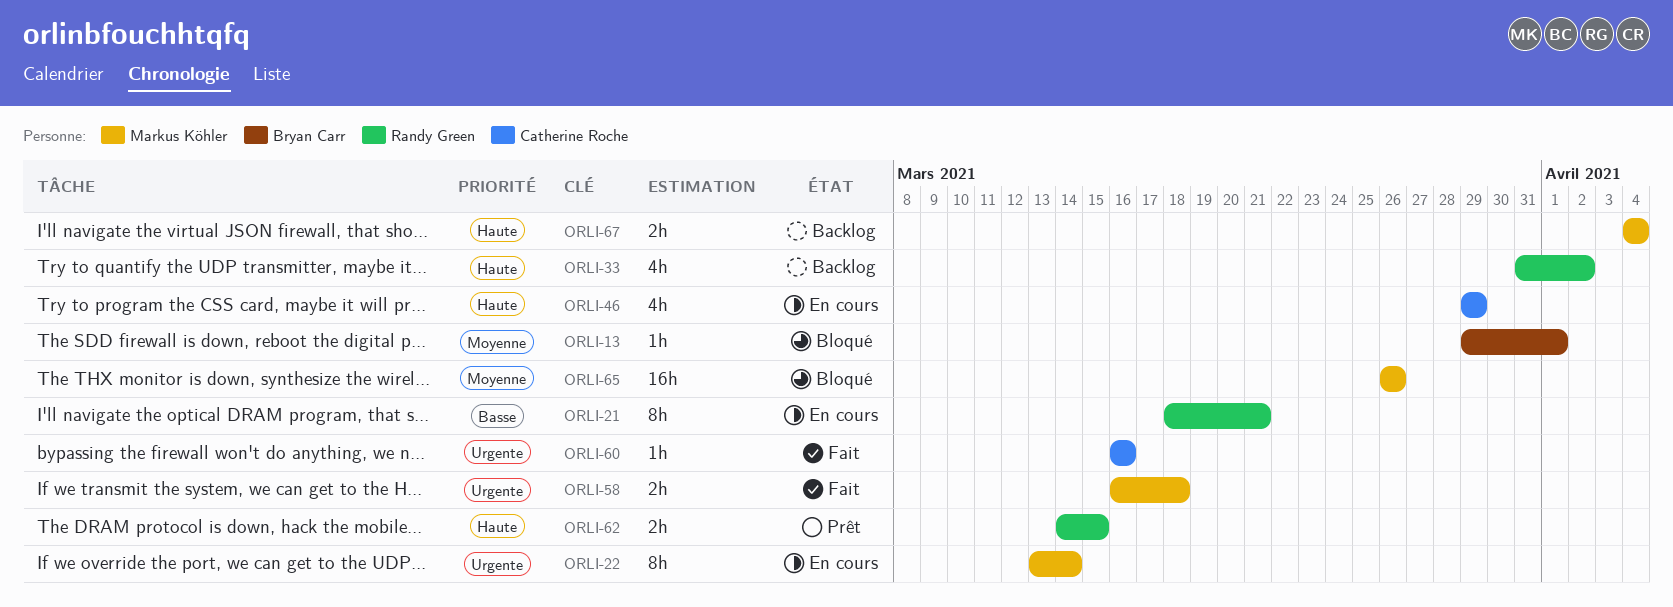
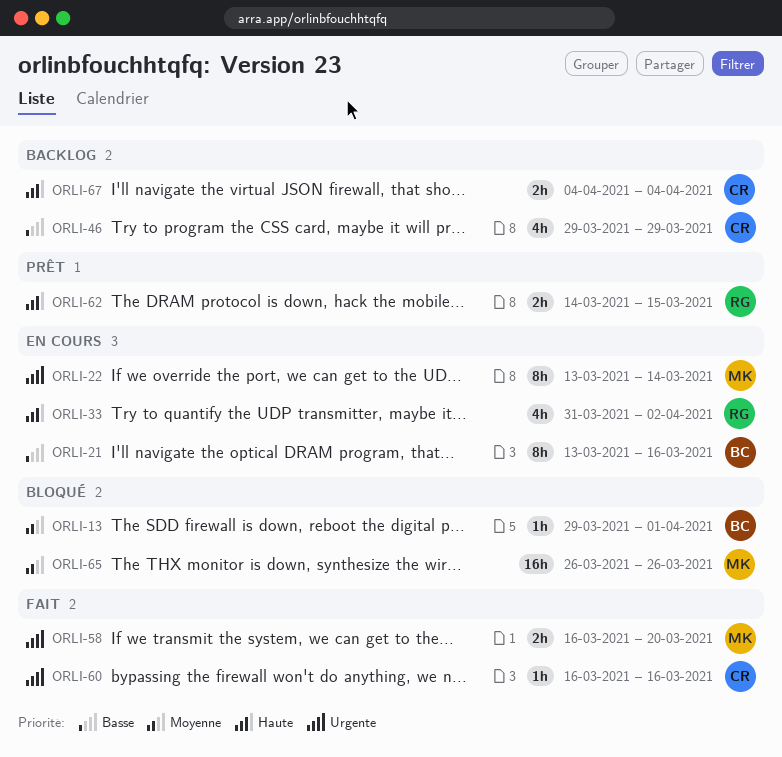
ORLI-21, owner: Randy Green -> Bryan Carr
ORLI-21, start: Mar 18 -> Mar 13
ORLI-21, due: Mar 21 -> Mar 16
ORLI-33, status: Backlog -> En cours
ORLI-46, status: En cours -> Backlog
ORLI-46, priority: Haute -> Basse
ORLI-58, due: Mar 18 -> Mar 20
ORLI-67, owner: Markus Köhler -> Catherine Roche

